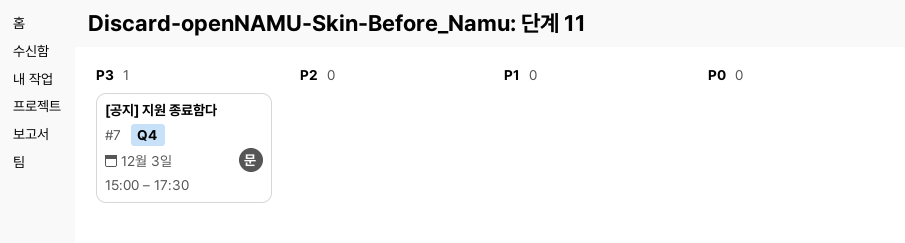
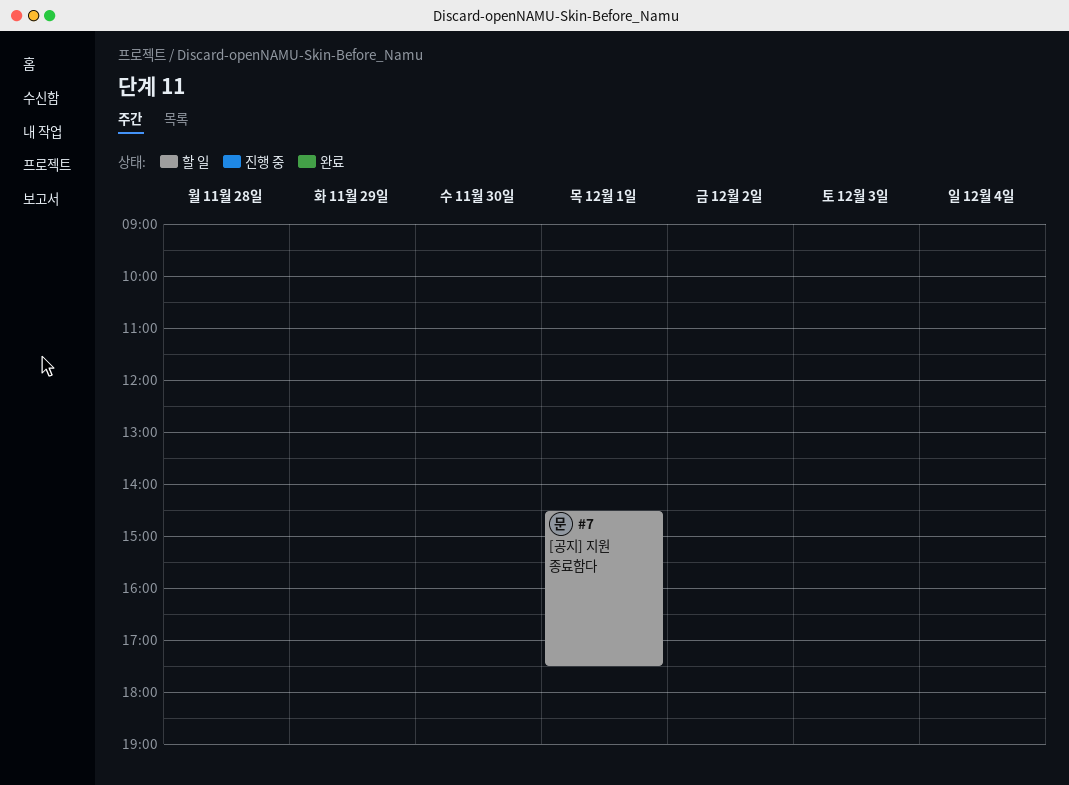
#7, day: Dec 3 -> Dec 1
#7, begins: 15:00 -> 14:30

